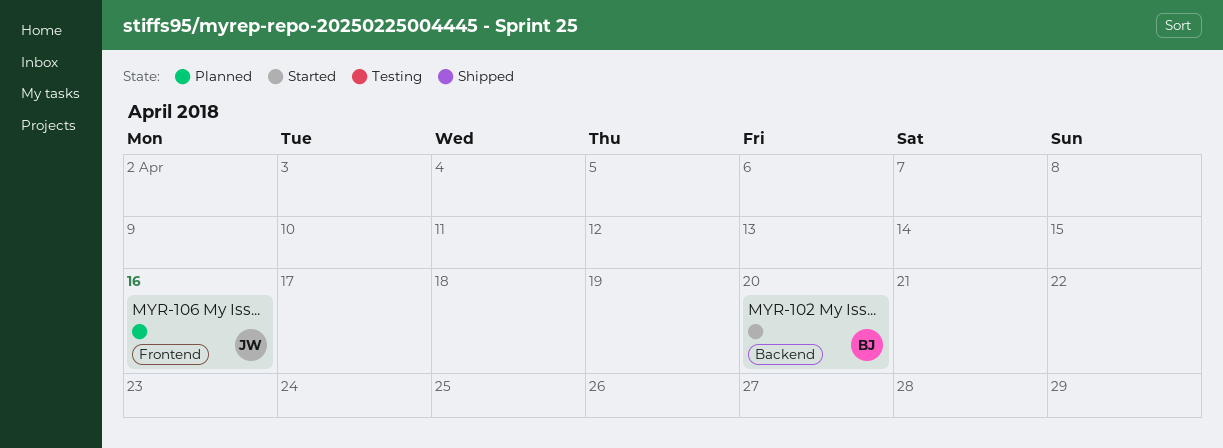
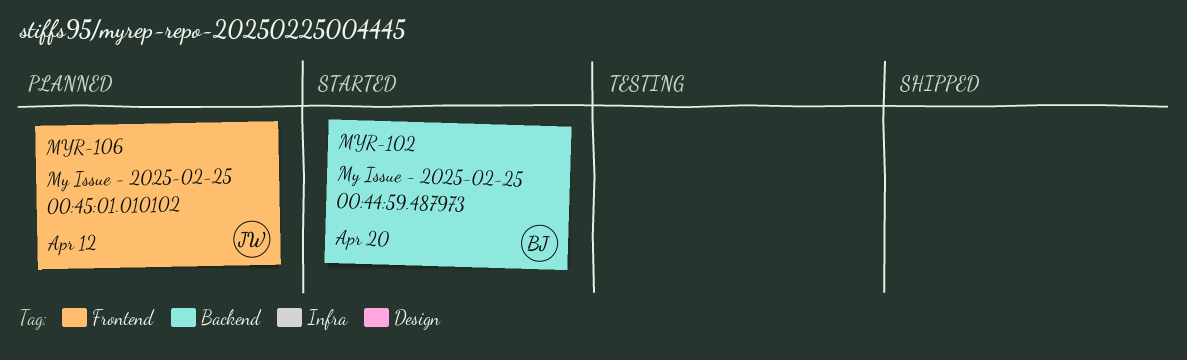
MYR-106, due: Apr 16 -> Apr 12

